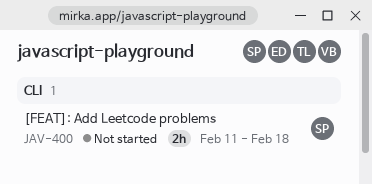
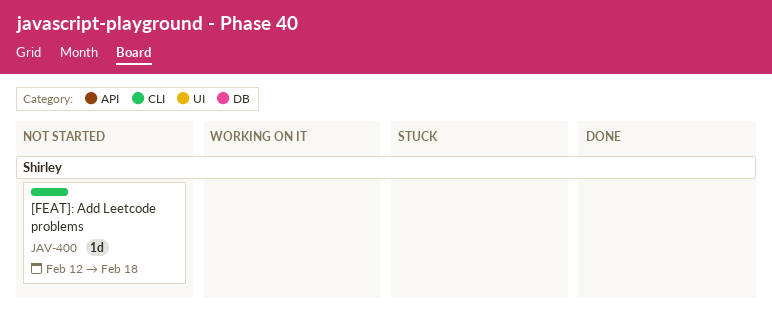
JAV-400, estimate: 2h -> 1d
JAV-400, start: Feb 11 -> Feb 12

